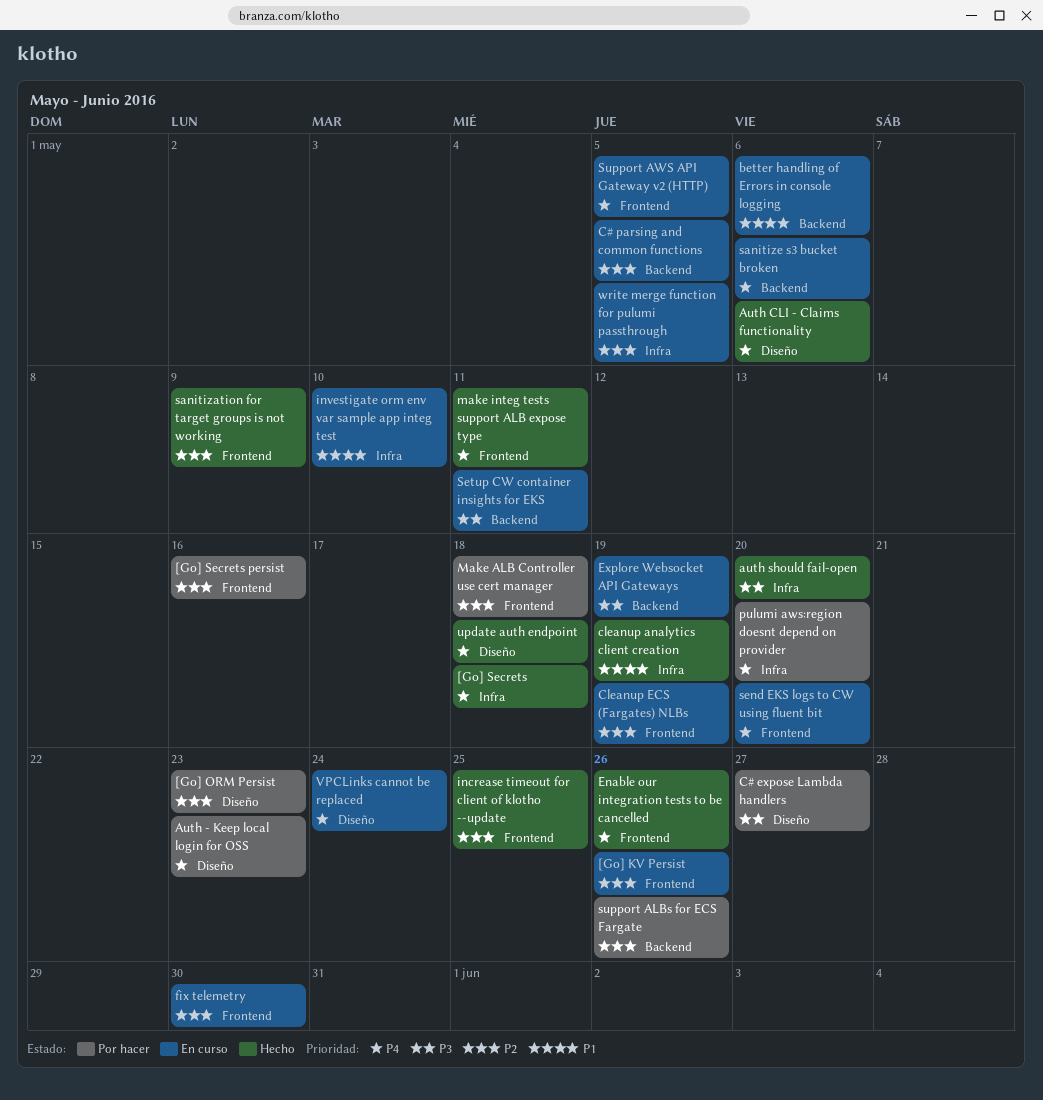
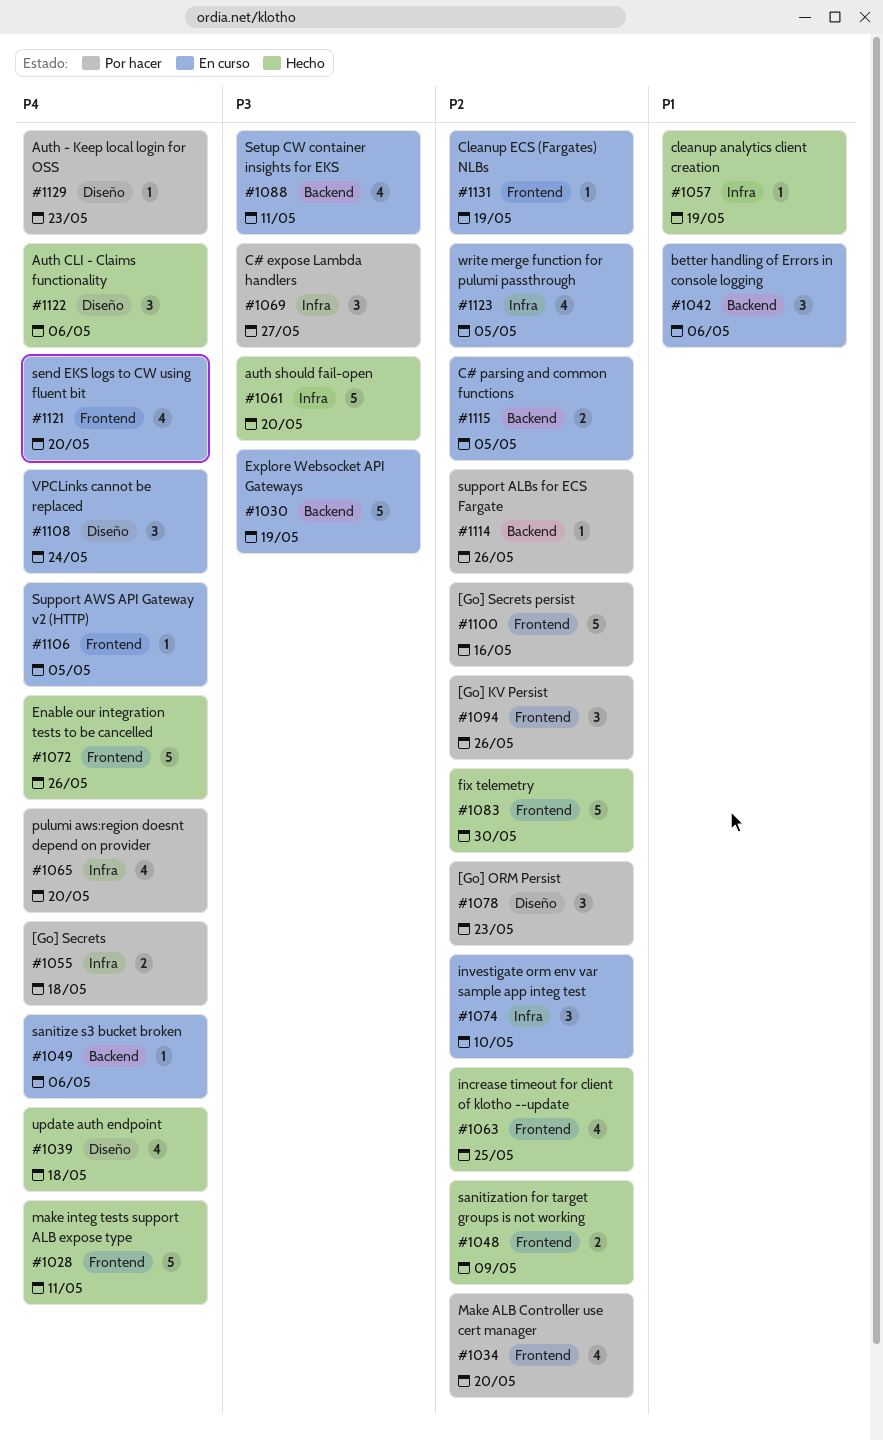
[Go] KV Persist, status: En curso -> Por hacer
[Go] Secrets, status: Hecho -> Por hacer
C# expose Lambda handlers, label: Diseño -> Infra
fix telemetry, status: En curso -> Hecho
investigate orm env var sample app integ test, priority: P1 -> P2
Make ALB Controller use cert manager, due: May 18 -> May 20

